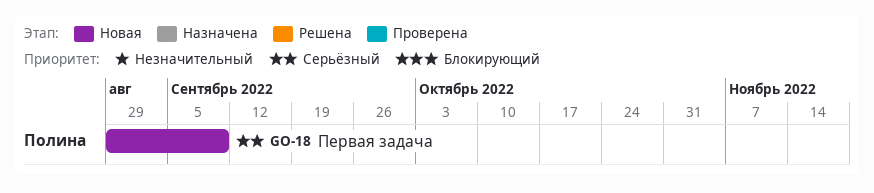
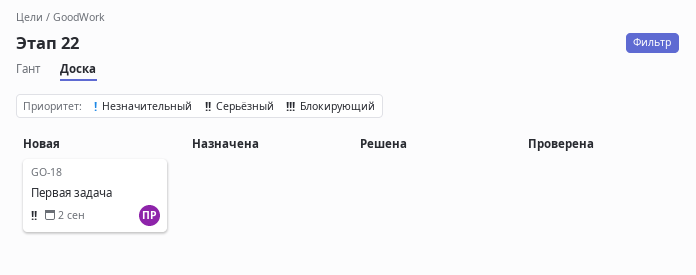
GO-18, due: Sep 9 -> Sep 2

